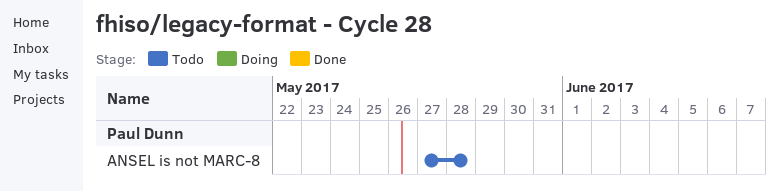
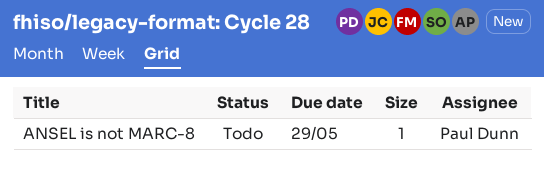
ANSEL is not MARC-8, due: May 28 -> May 29

